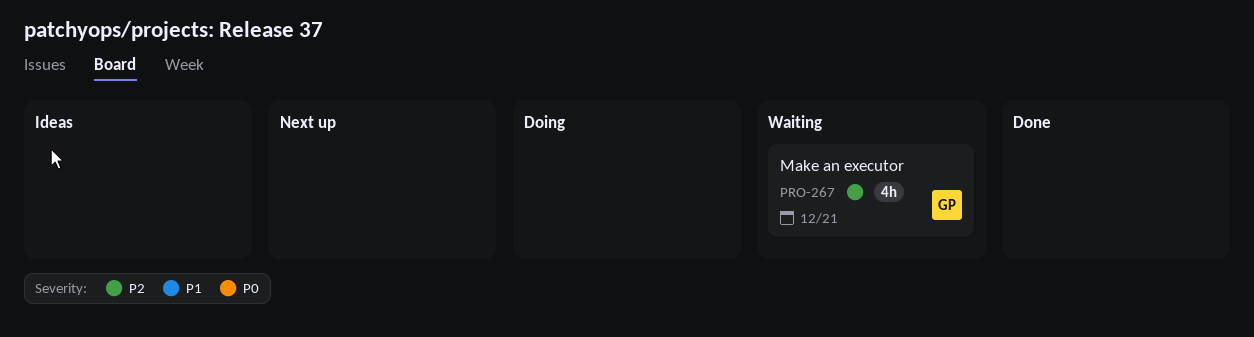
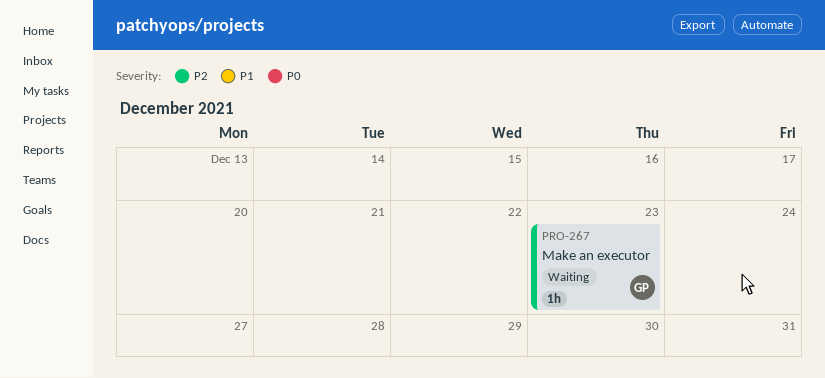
PRO-267, estimate: 4h -> 1h
PRO-267, due: Dec 21 -> Dec 23

